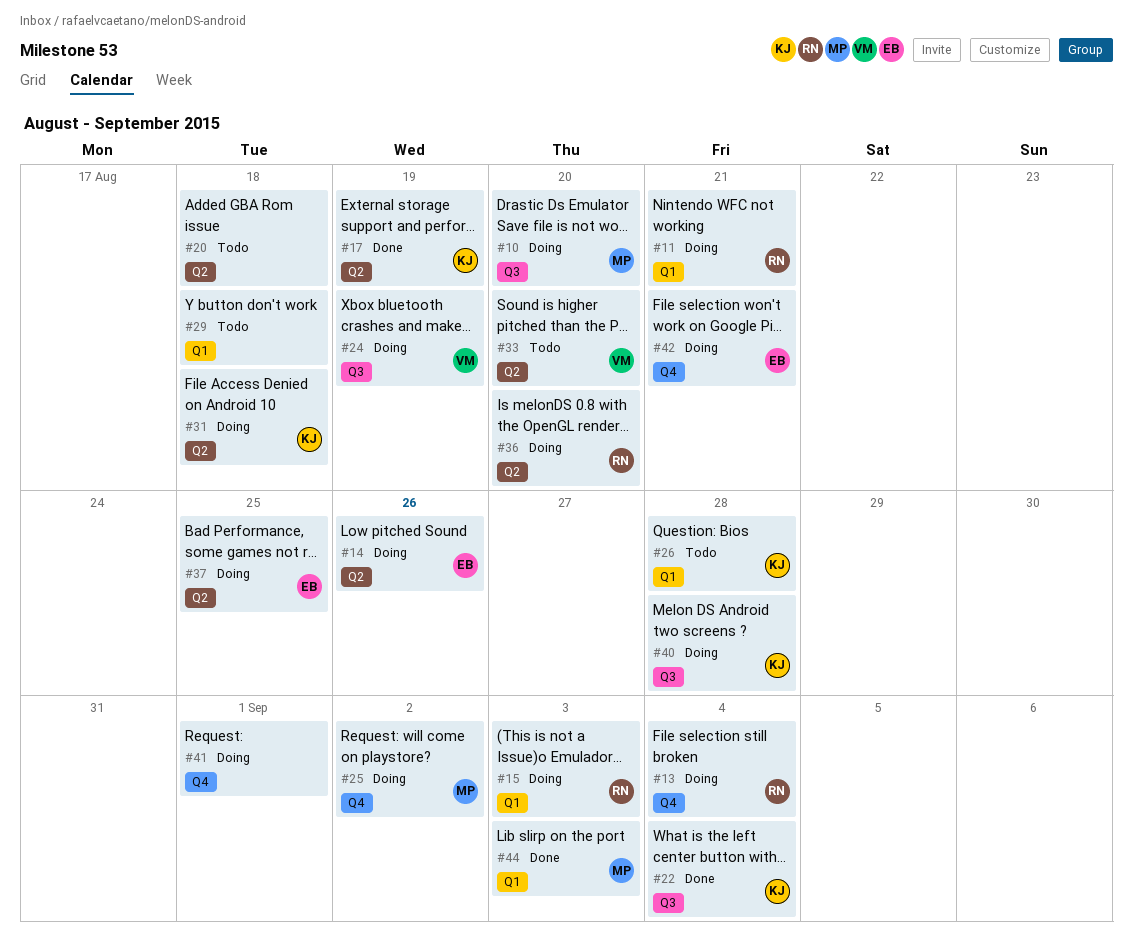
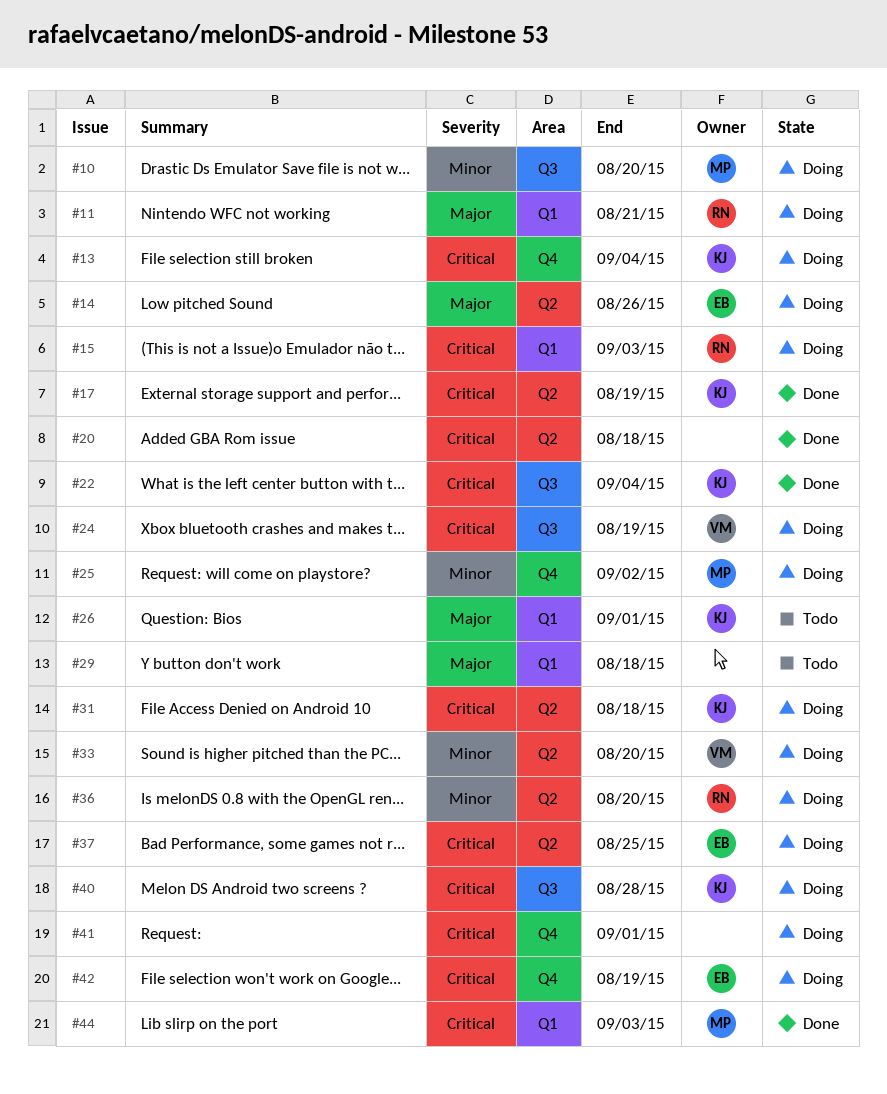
#13, owner: RN -> KJ
#20, status: Todo -> Done
#26, due: Aug 28 -> Sep 1
#33, status: Todo -> Doing
#42, due: Aug 21 -> Aug 19

